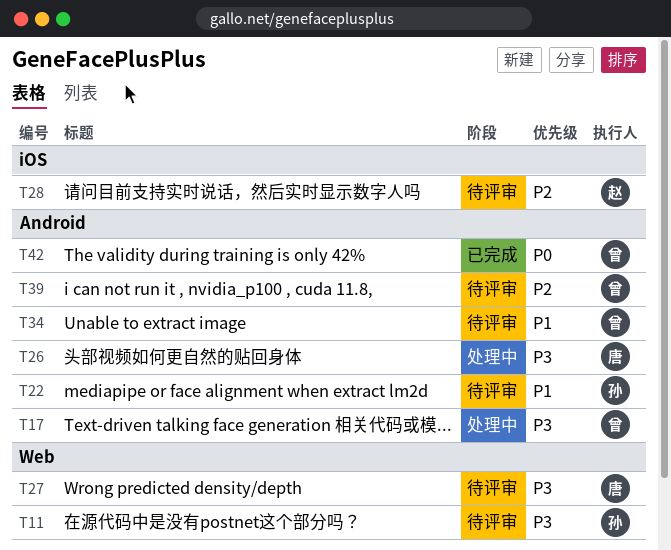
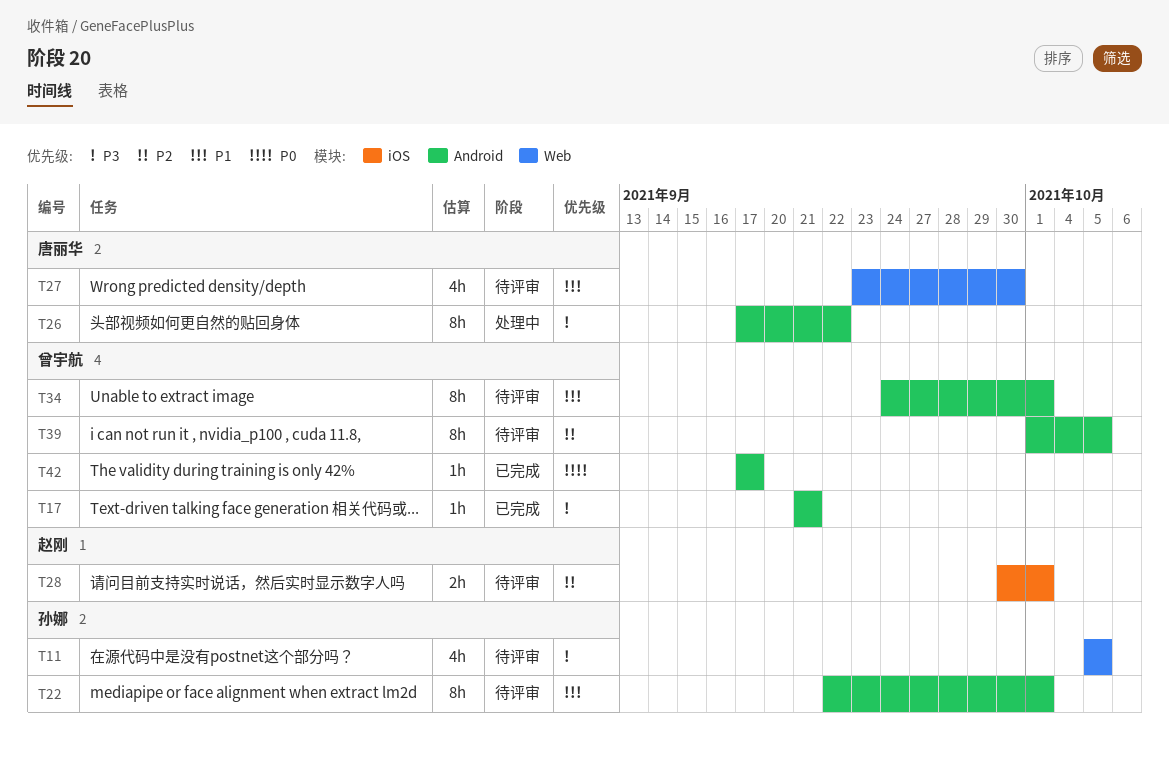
T17, status: 处理中 -> 已完成
T27, priority: P3 -> P1

